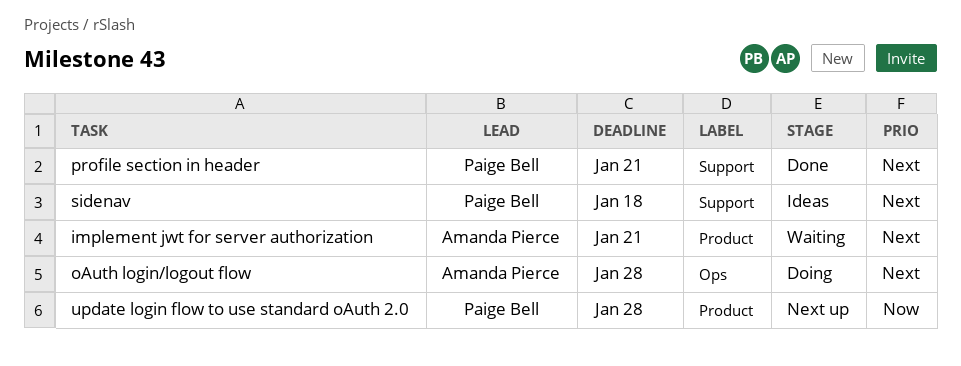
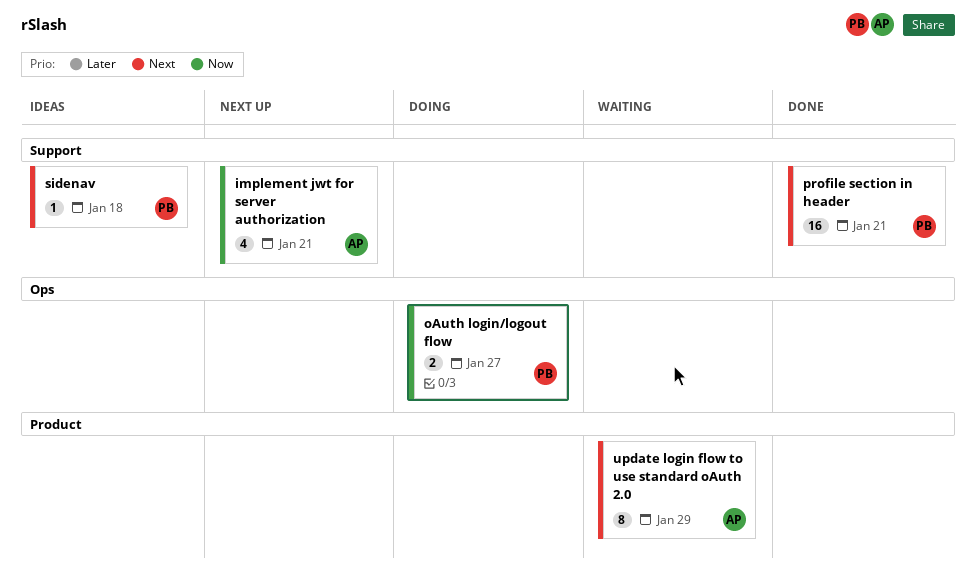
implement jwt for server authorization, status: Waiting -> Next up
implement jwt for server authorization, priority: Next -> Now
implement jwt for server authorization, label: Product -> Support
oAuth login/logout flow, owner: Amanda Pierce -> Paige Bell
oAuth login/logout flow, priority: Next -> Now
oAuth login/logout flow, due: Jan 28 -> Jan 27
update login flow to use standard oAuth 2.0, status: Next up -> Waiting
update login flow to use standard oAuth 2.0, owner: Paige Bell -> Amanda Pierce
update login flow to use standard oAuth 2.0, priority: Now -> Next
update login flow to use standard oAuth 2.0, due: Jan 28 -> Jan 29

